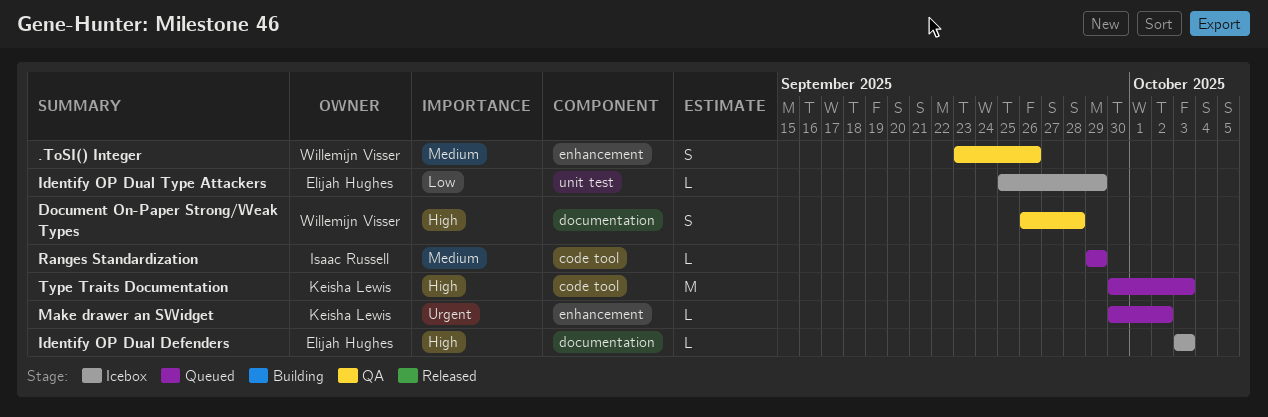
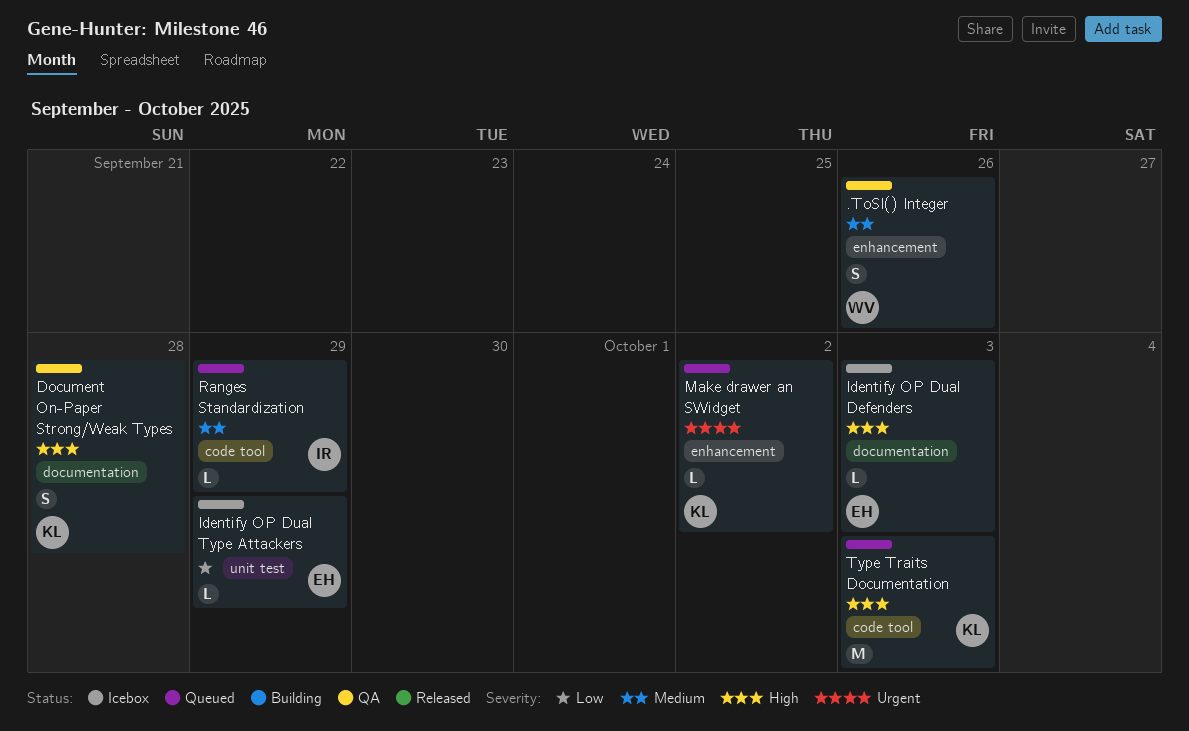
Document On-Paper Strong/Weak Types, owner: Willemijn Visser -> Keisha Lewis

